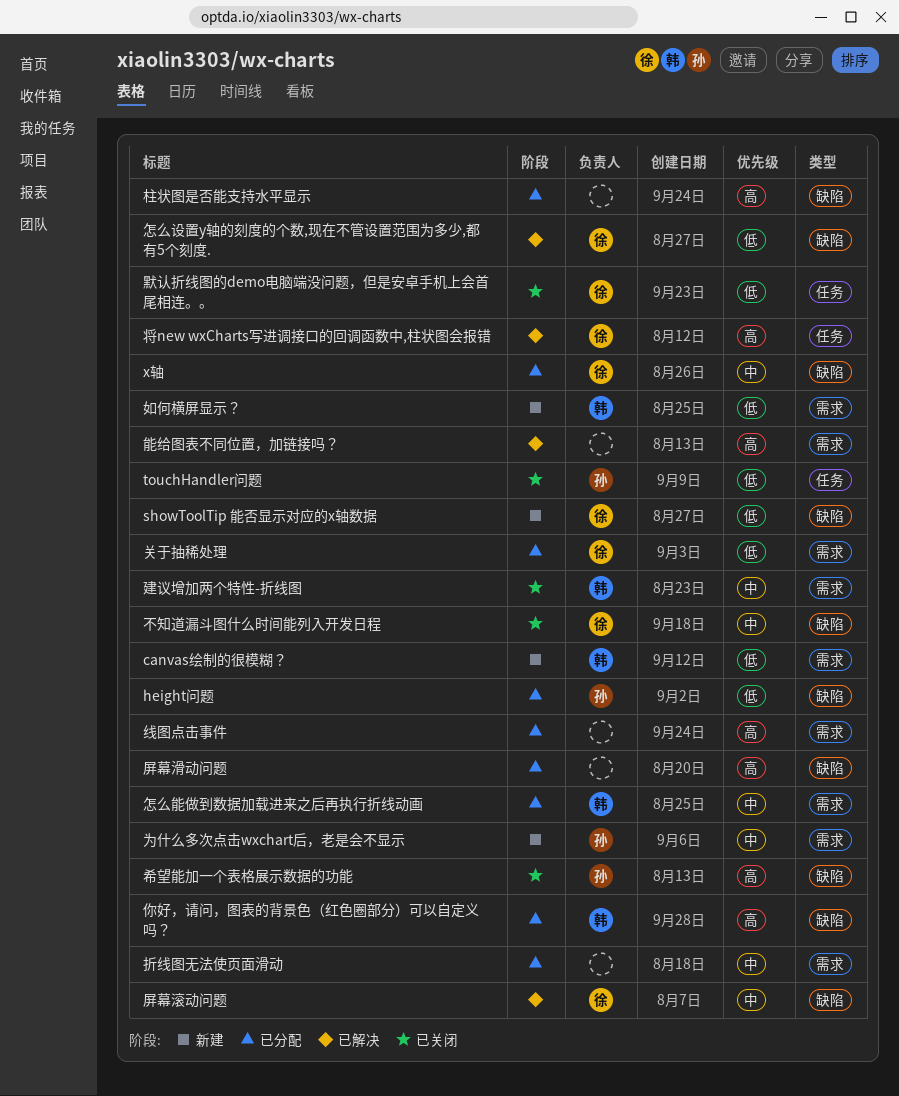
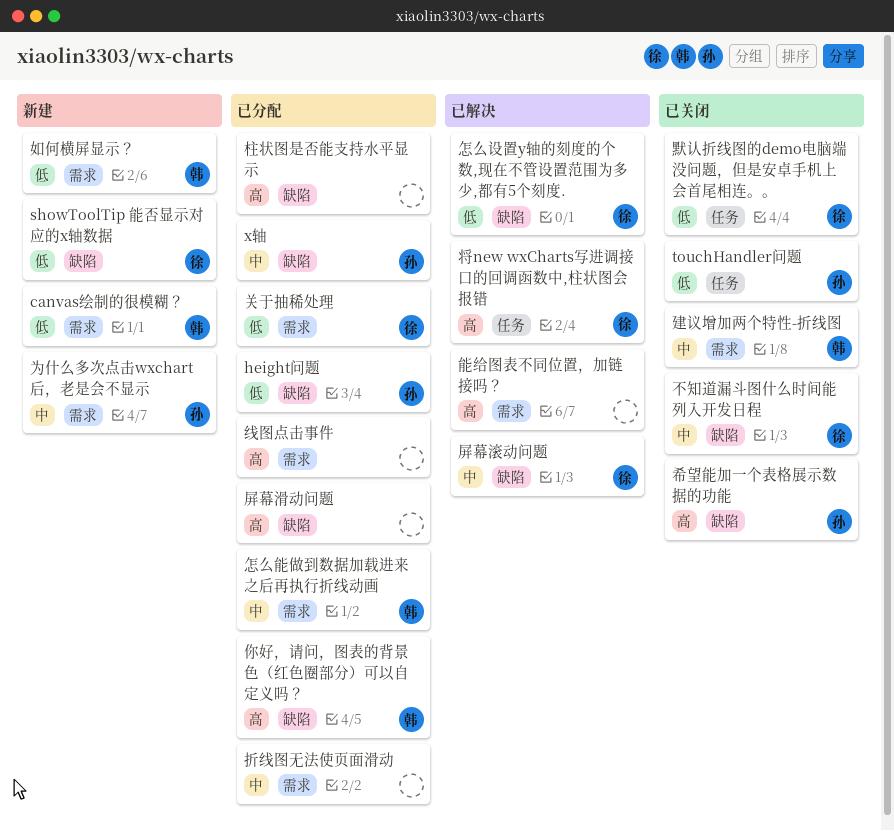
x轴, owner: 徐 -> 孙

